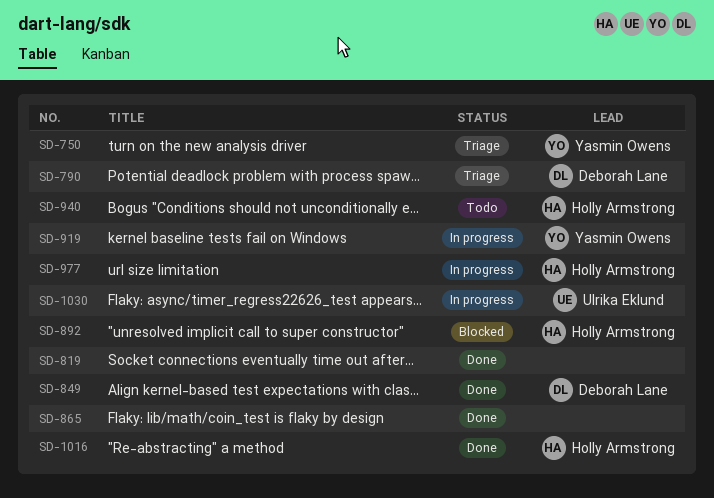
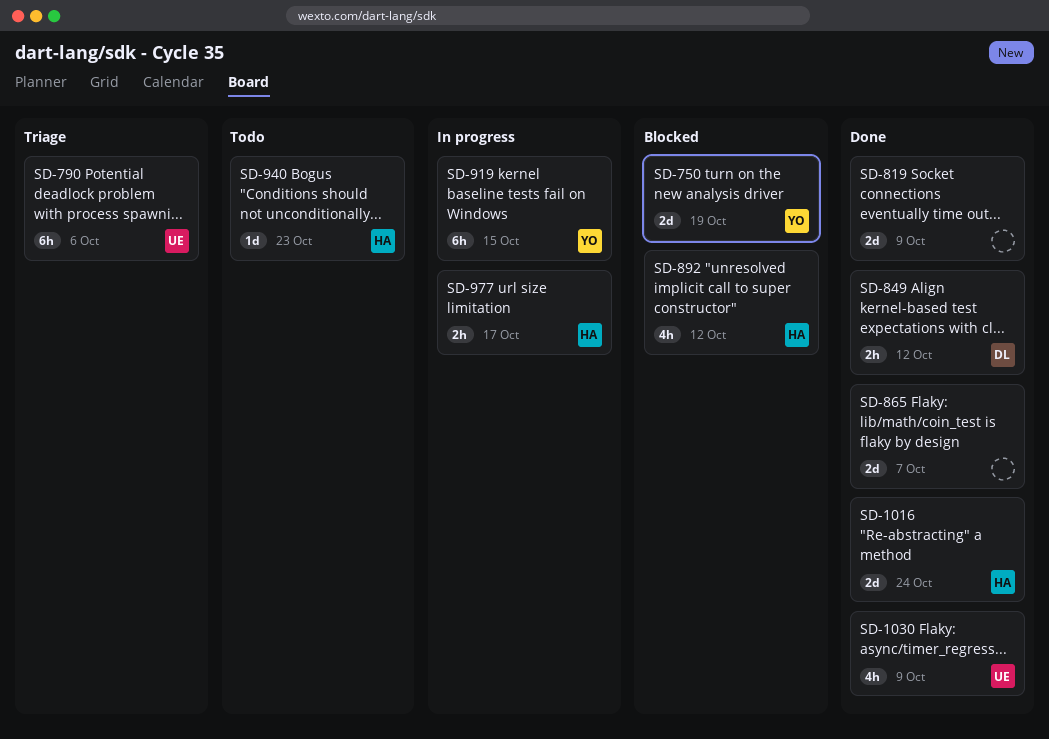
SD-750, status: Triage -> Blocked
SD-790, owner: Deborah Lane -> Ulrika Eklund
SD-1030, status: In progress -> Done

